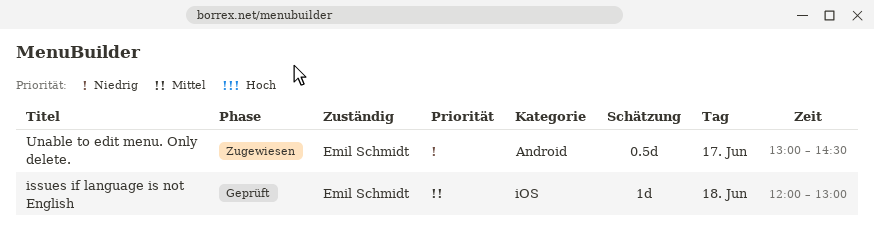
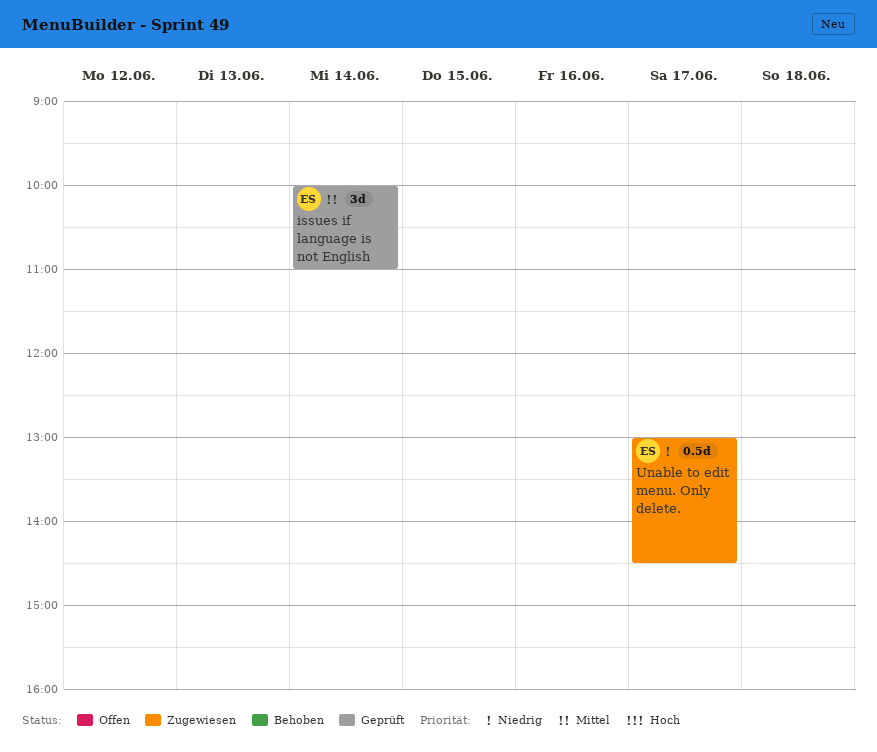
issues if language is not English, estimate: 1d -> 3d
issues if language is not English, day: Jun 18 -> Jun 14
issues if language is not English, begins: 12:00 -> 10:00
issues if language is not English, ends: 13:00 -> 11:00

